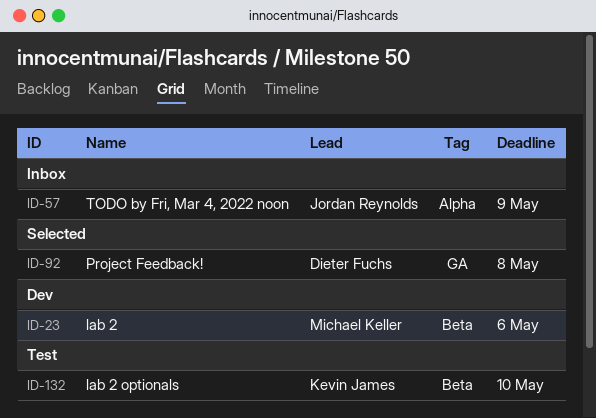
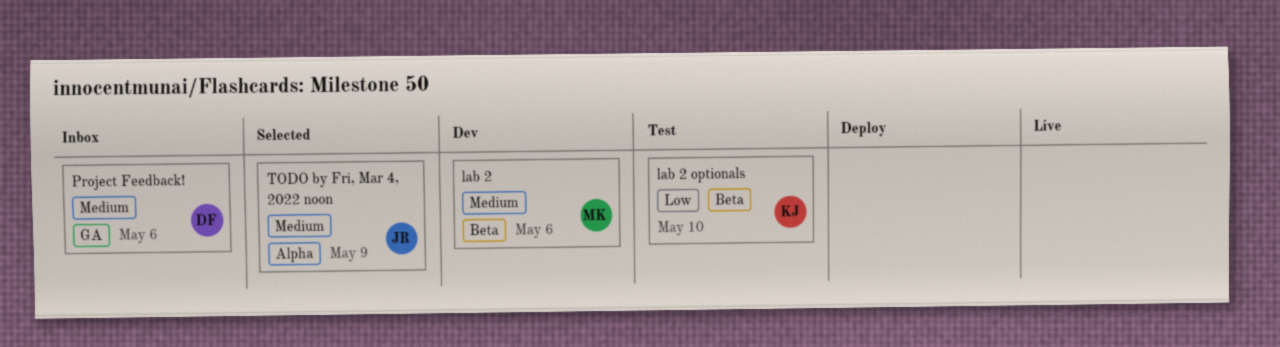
Project Feedback!, status: Selected -> Inbox
Project Feedback!, due: May 8 -> May 6
TODO by Fri, Mar 4, 2022 noon, status: Inbox -> Selected

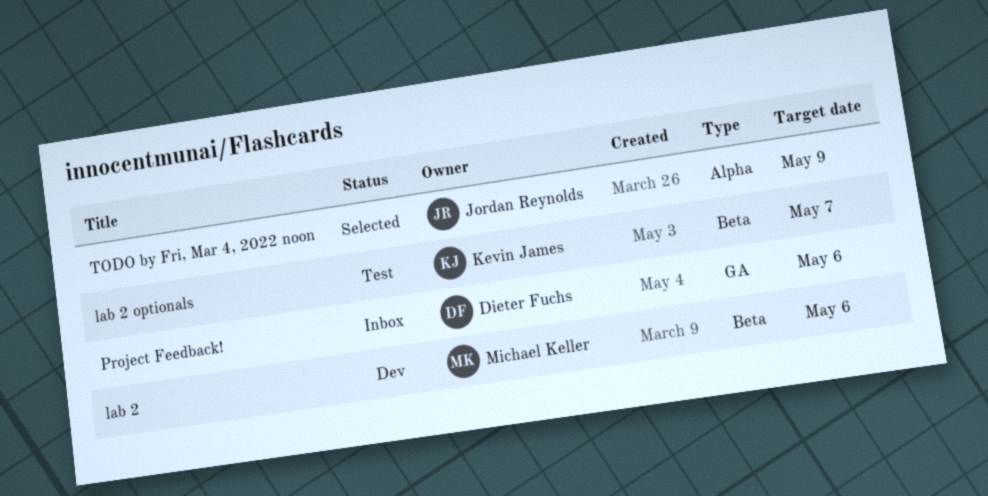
lab 2 optionals, due: May 10 -> May 7

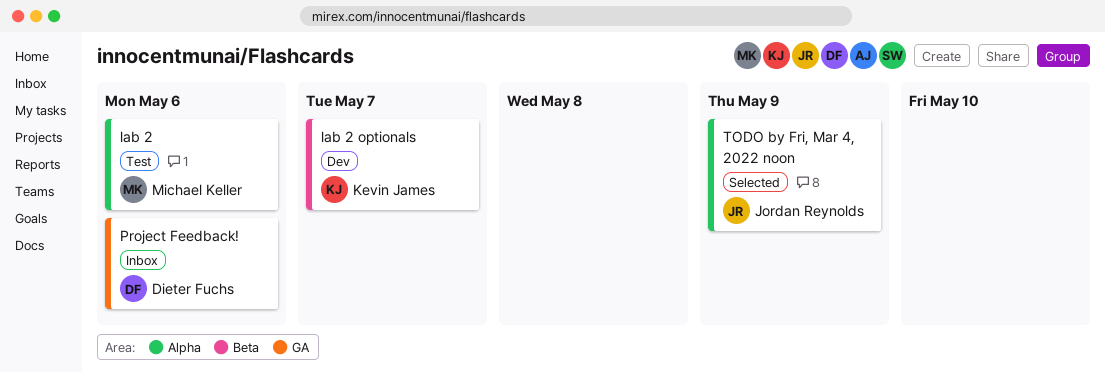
lab 2, status: Dev -> Test
lab 2, label: Beta -> Alpha
lab 2 optionals, status: Test -> Dev

